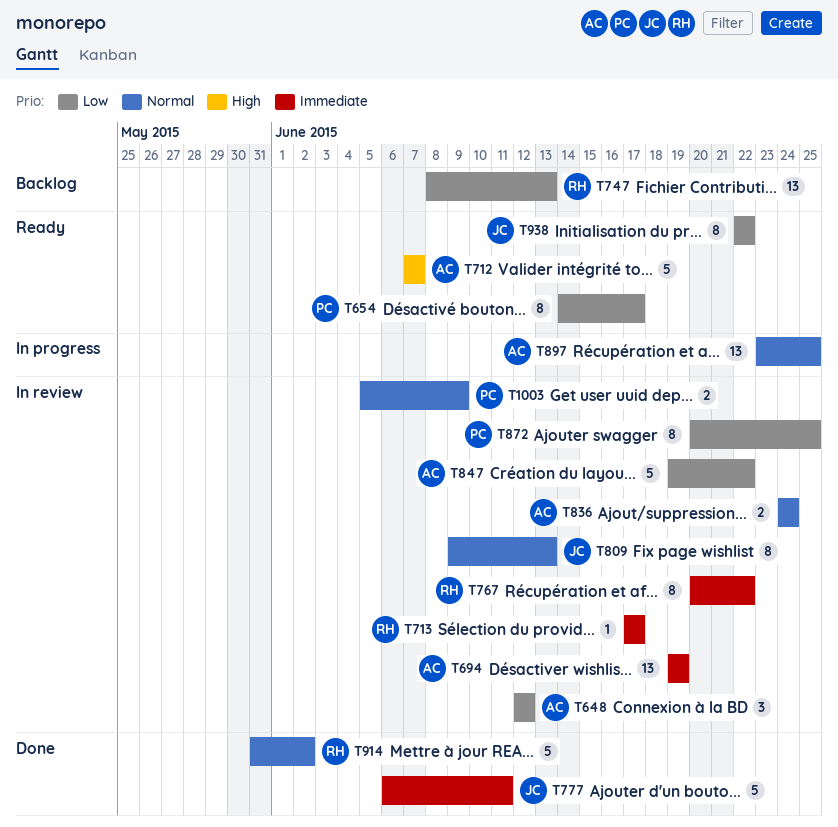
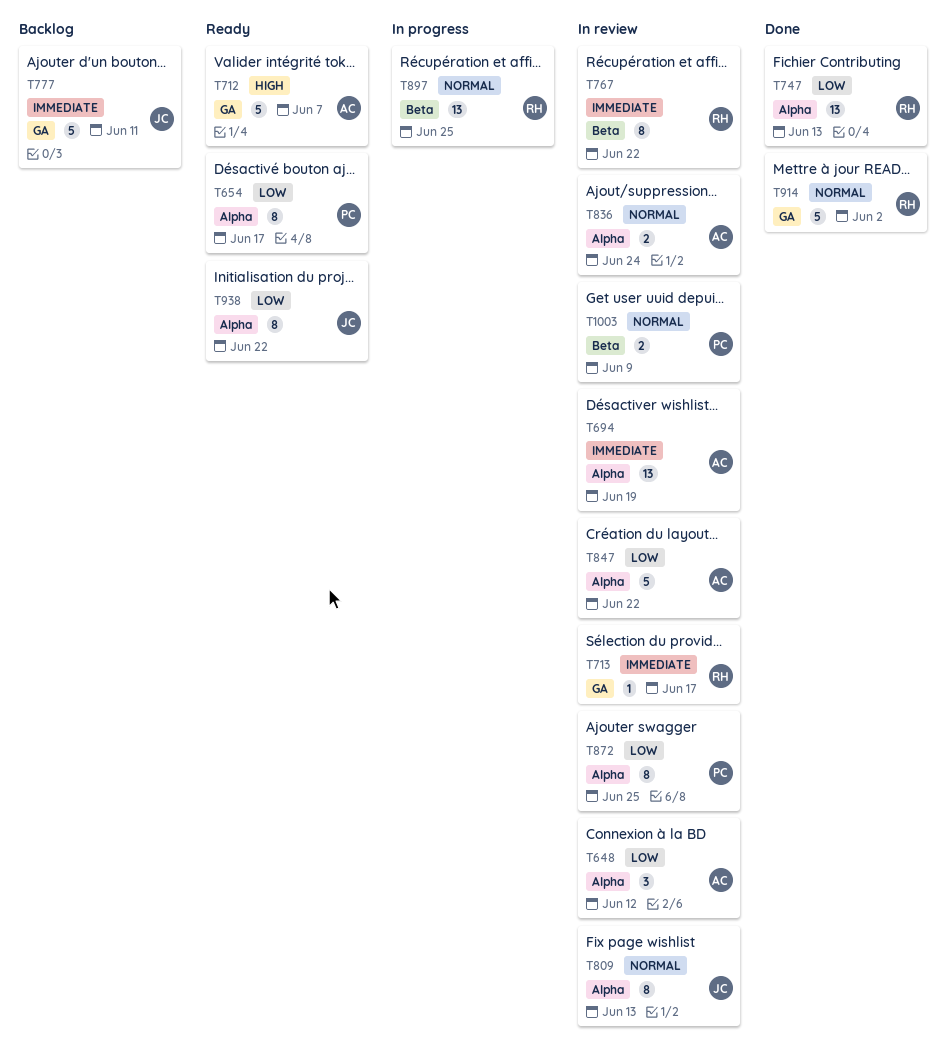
T747, status: Backlog -> Done
T777, status: Done -> Backlog
T897, owner: AC -> RH

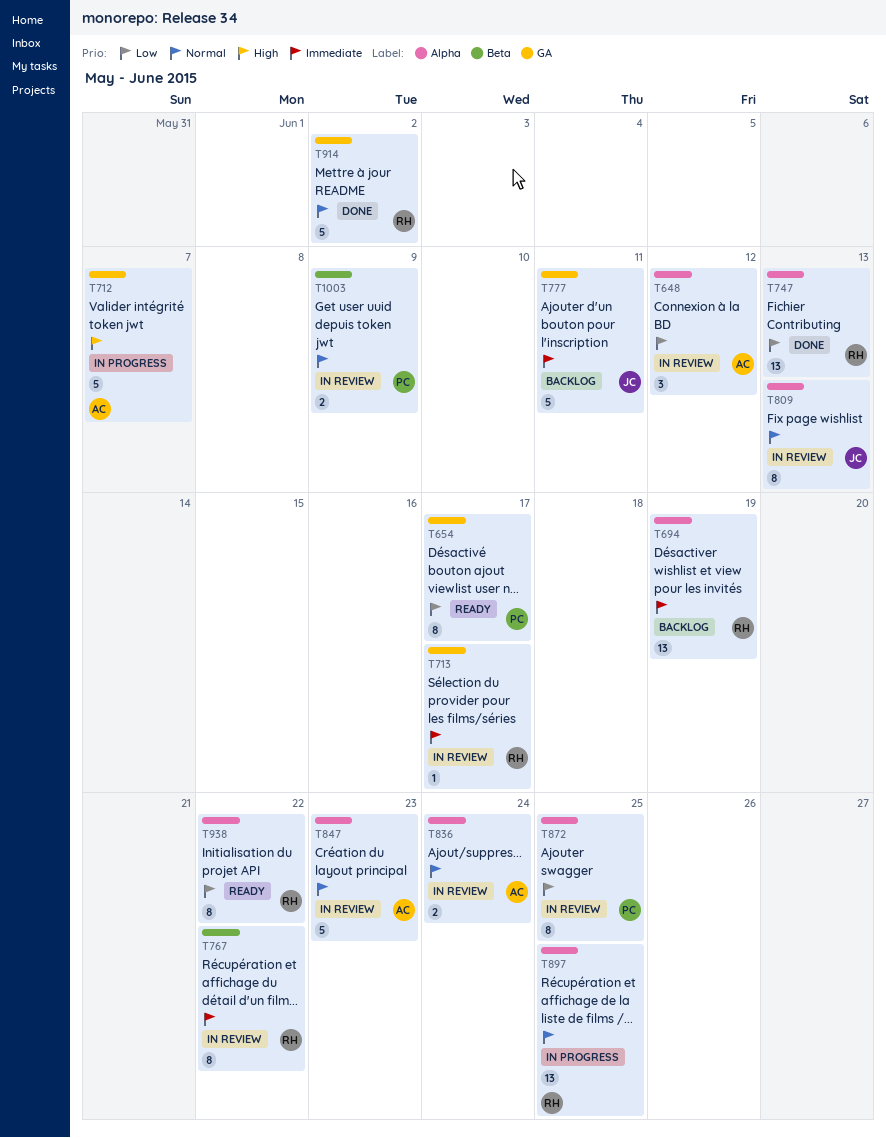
T654, label: Alpha -> GA
T694, status: In review -> Backlog
T694, owner: AC -> RH
T712, status: Ready -> In progress
T847, priority: Low -> Normal
T847, due: Jun 22 -> Jun 23
T897, label: Beta -> Alpha
T938, owner: JC -> RH

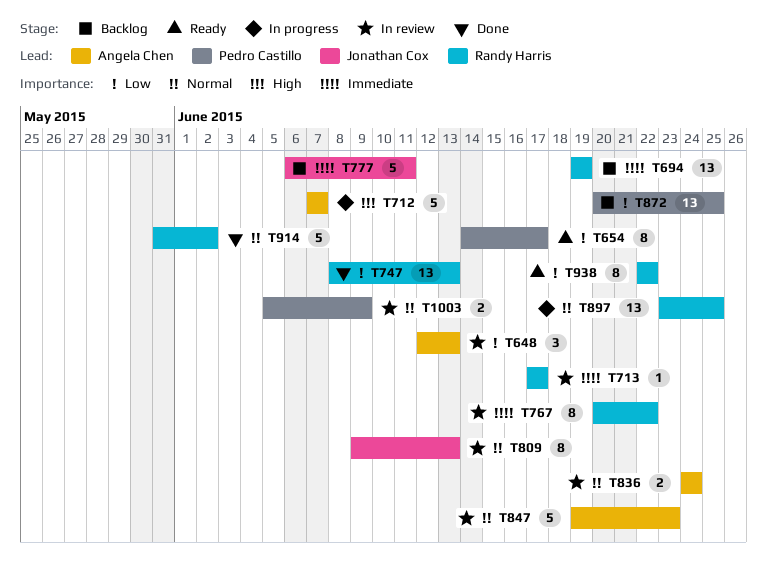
T648, due: Jun 12 -> Jun 13
T872, status: In review -> Backlog
T872, estimate: 8 -> 13

